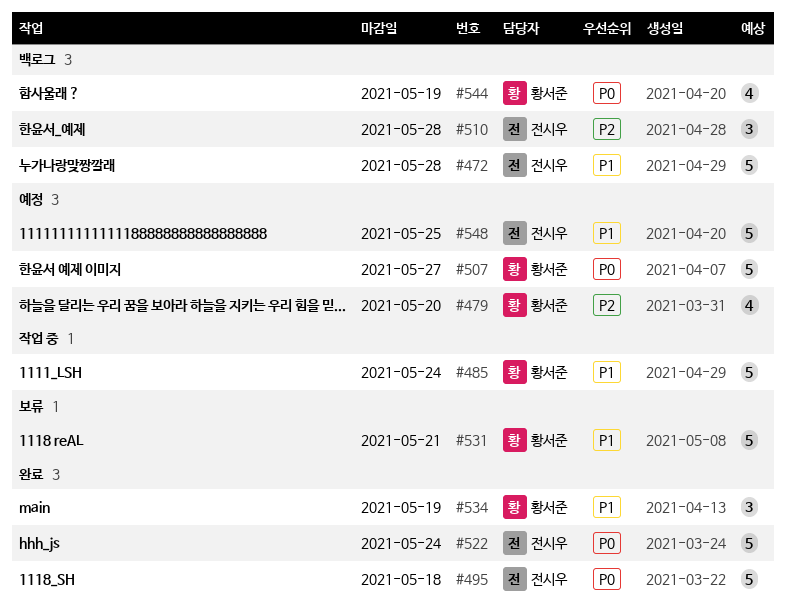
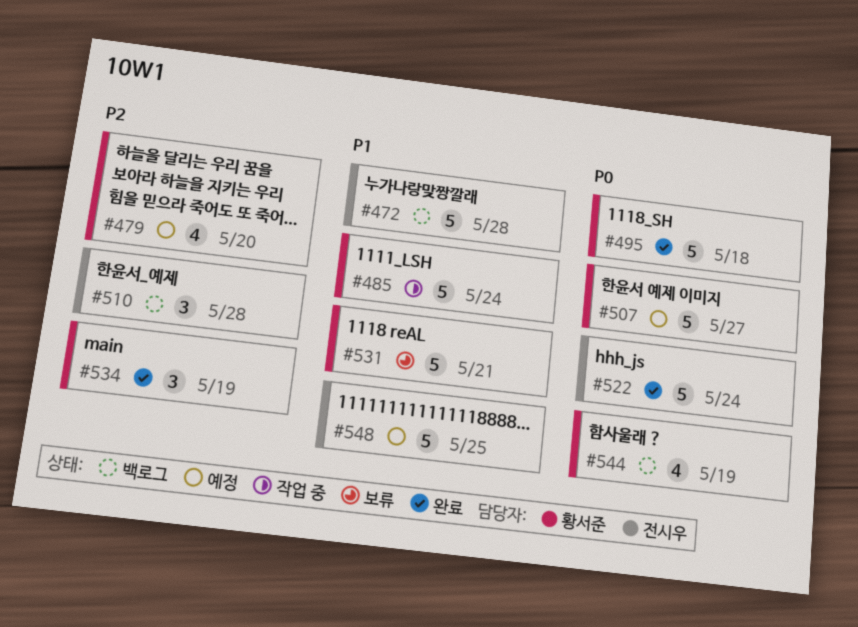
#495, owner: 전시우 -> 황서준
#534, priority: P1 -> P2

